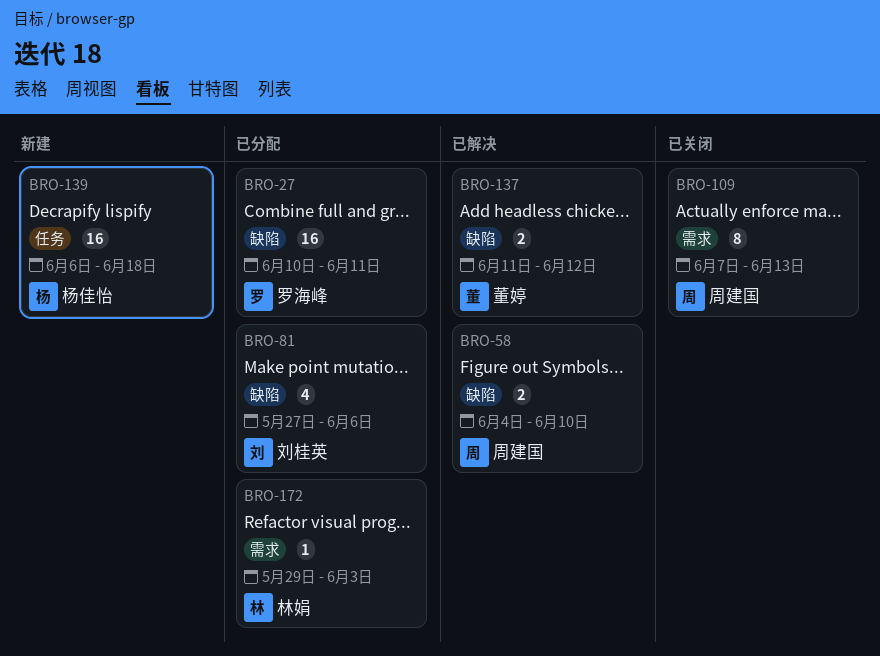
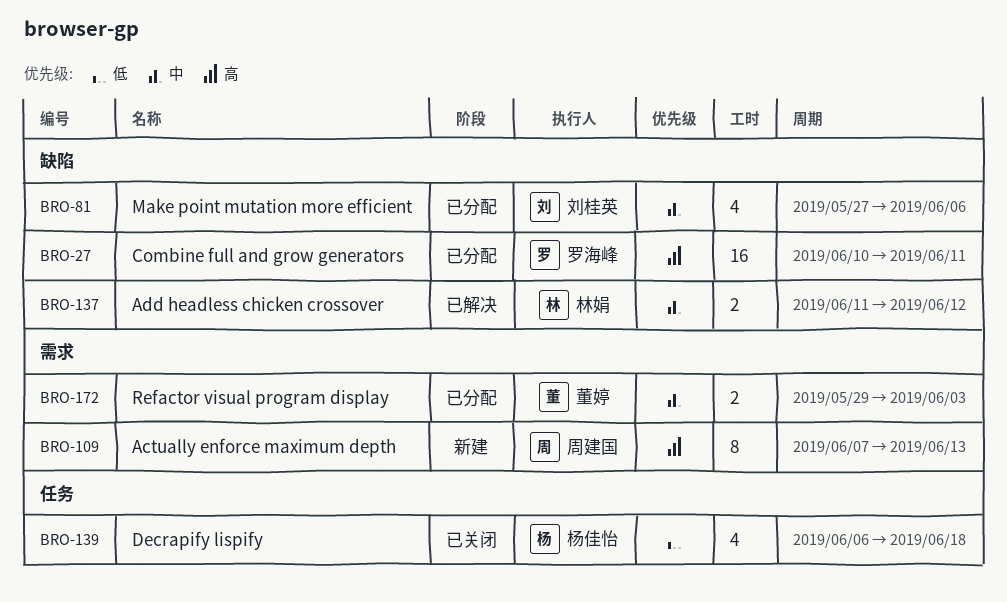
BRO-58: present -> none
BRO-109, status: 已关闭 -> 新建
BRO-137, owner: 董婷 -> 林娟
BRO-139, status: 新建 -> 已关闭
BRO-139, estimate: 16 -> 4
BRO-172, owner: 林娟 -> 董婷
BRO-172, estimate: 1 -> 2

